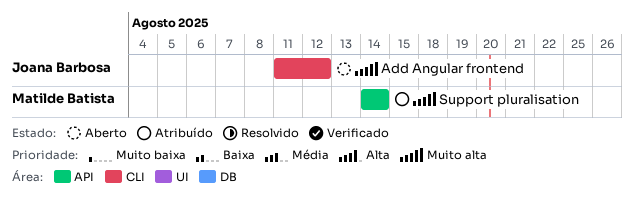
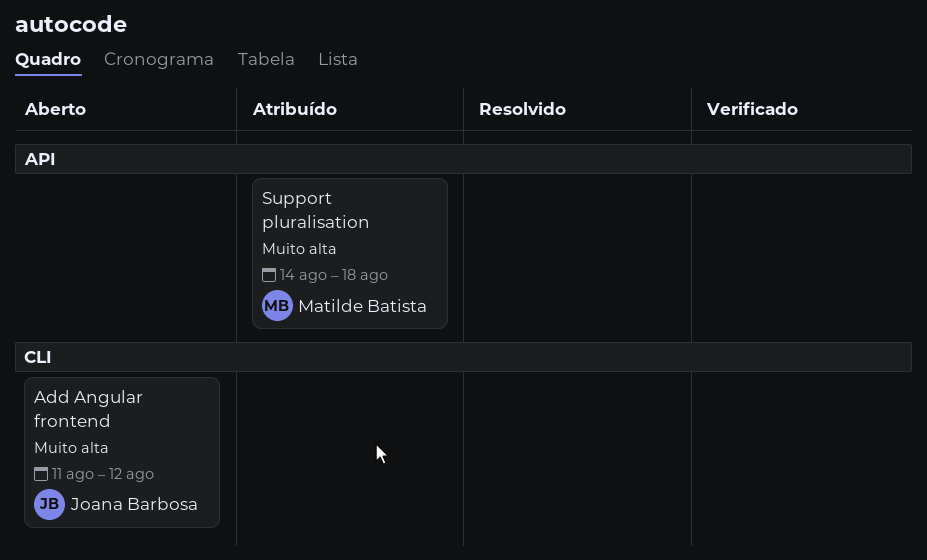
Support pluralisation, due: Aug 14 -> Aug 18

